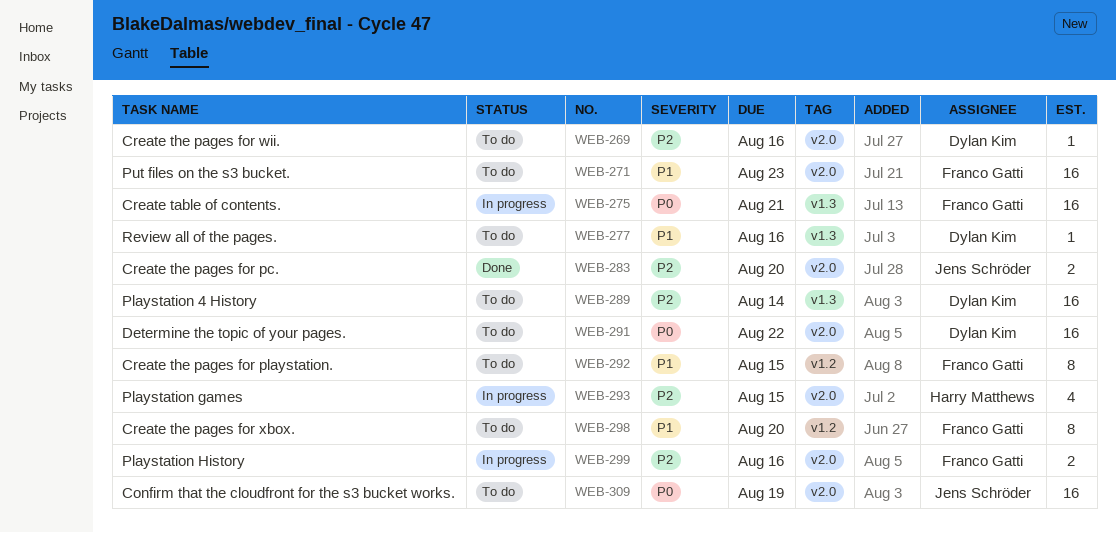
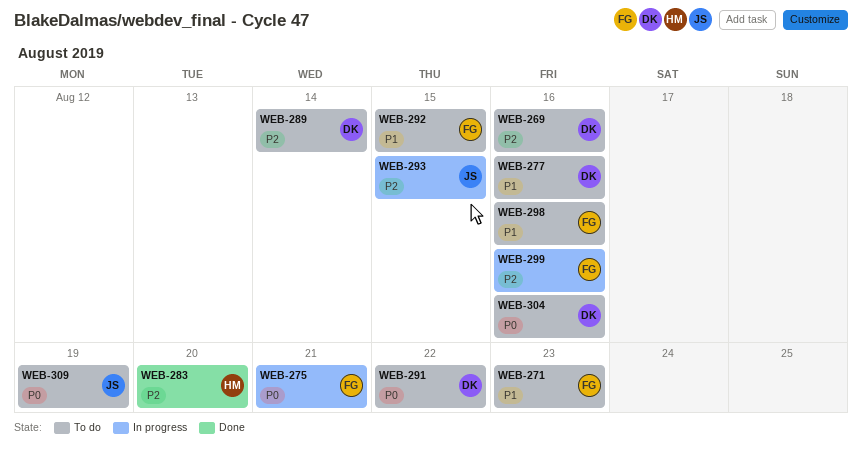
WEB-283, owner: Jens Schröder -> Harry Matthews
WEB-293, owner: Harry Matthews -> Jens Schröder
WEB-298, due: Aug 20 -> Aug 16
WEB-304: none -> present

